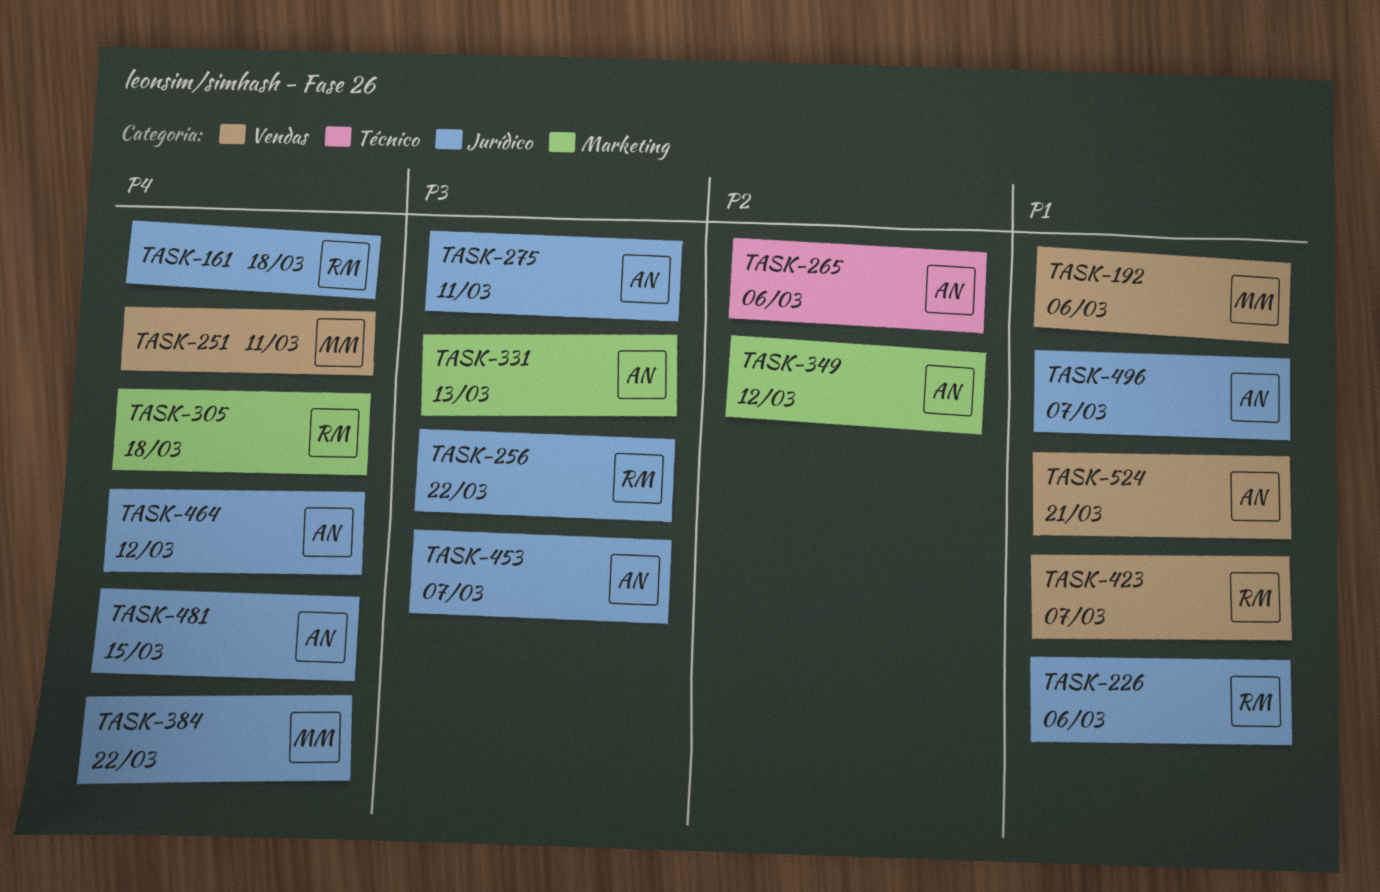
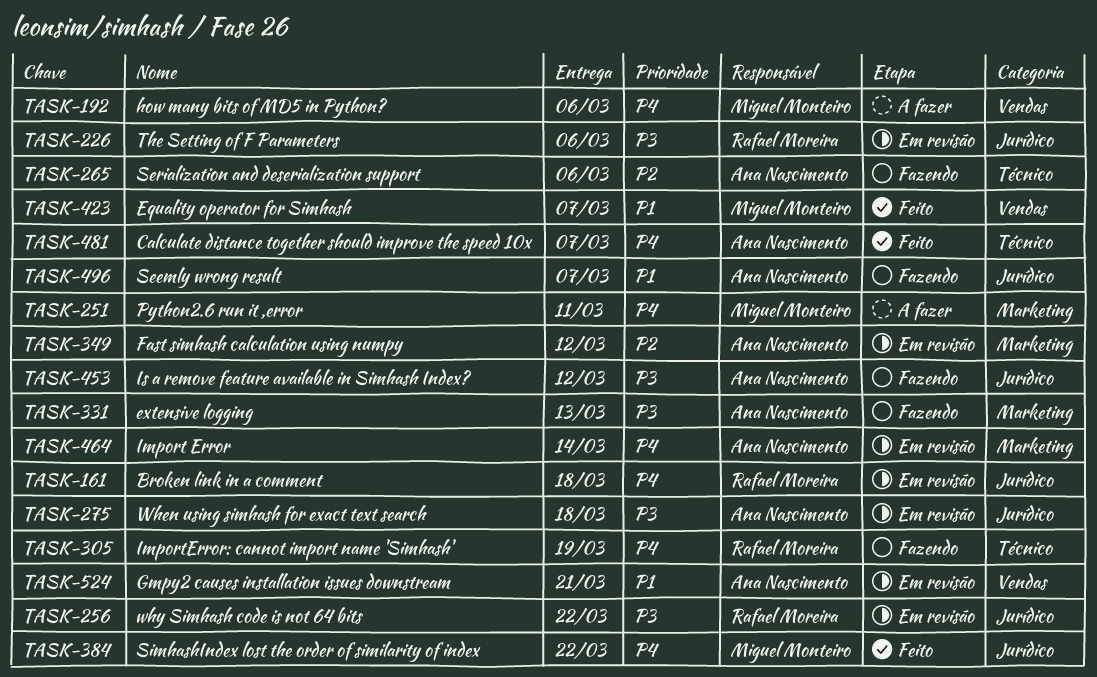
TASK-192, priority: P1 -> P4
TASK-226, priority: P1 -> P3
TASK-251, label: Vendas -> Marketing
TASK-275, due: Mar 11 -> Mar 18
TASK-305, label: Marketing -> Técnico
TASK-305, due: Mar 18 -> Mar 19
TASK-423, owner: Rafael Moreira -> Miguel Monteiro
TASK-453, due: Mar 7 -> Mar 12
TASK-464, label: Jurídico -> Marketing
TASK-464, due: Mar 12 -> Mar 14
TASK-481, label: Jurídico -> Técnico
TASK-481, due: Mar 15 -> Mar 7

